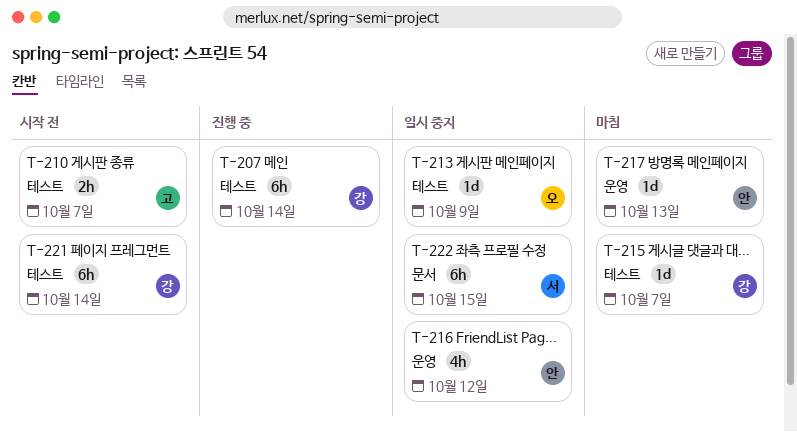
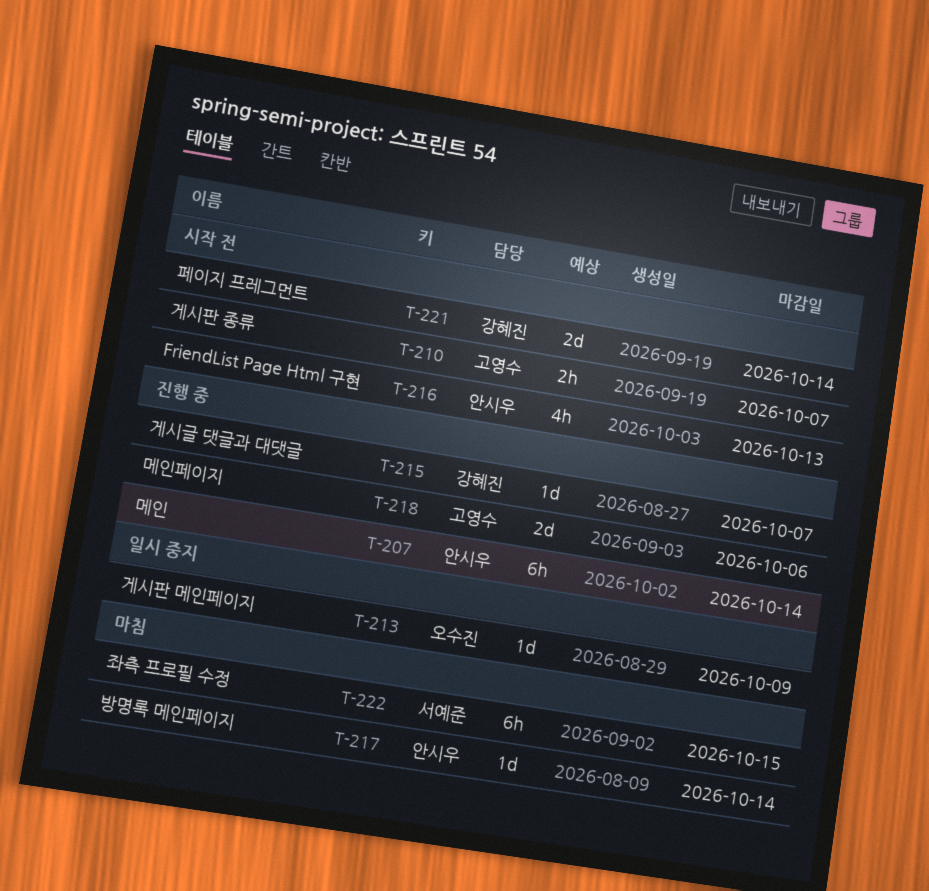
T-207, owner: 강혜진 -> 안시우
T-215, status: 마침 -> 진행 중
T-216, status: 일시 중지 -> 시작 전
T-216, due: Oct 12 -> Oct 13
T-217, due: Oct 13 -> Oct 14
T-218: none -> present
T-221, estimate: 6h -> 2d
T-222, status: 일시 중지 -> 마침

